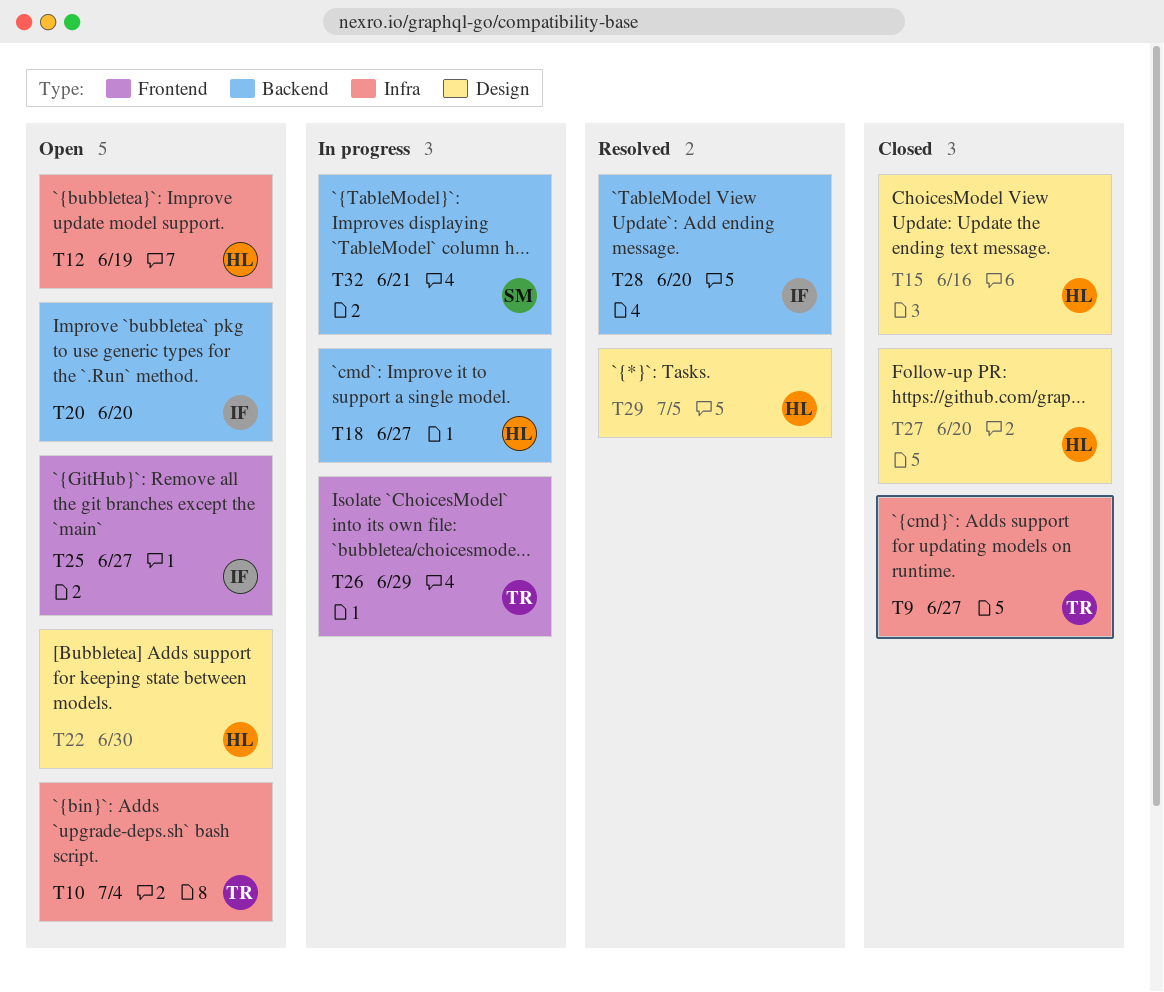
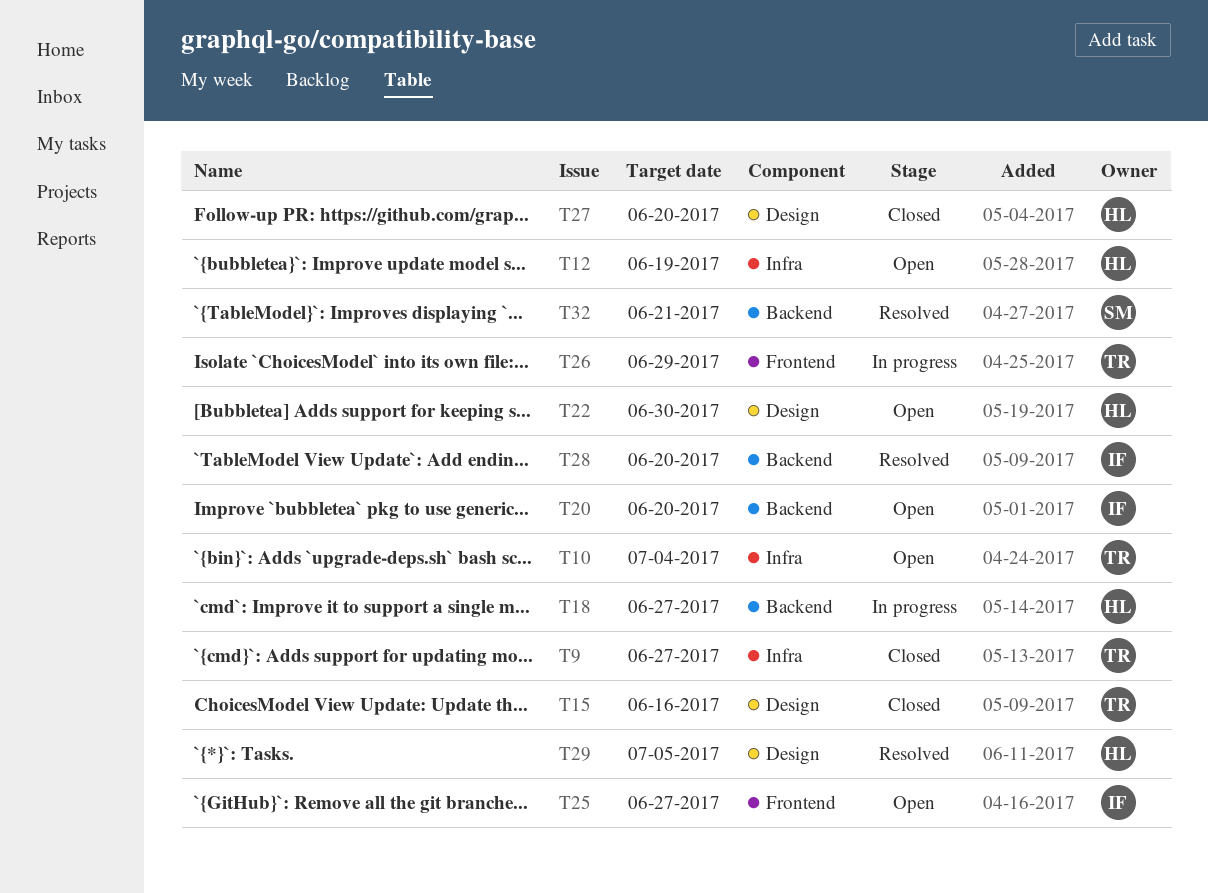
T15, owner: HL -> TR
T32, status: In progress -> Resolved

